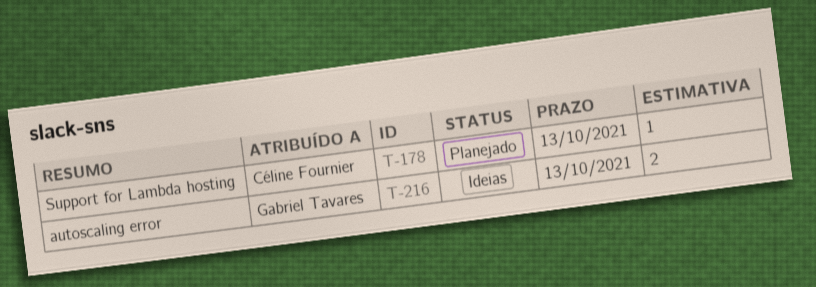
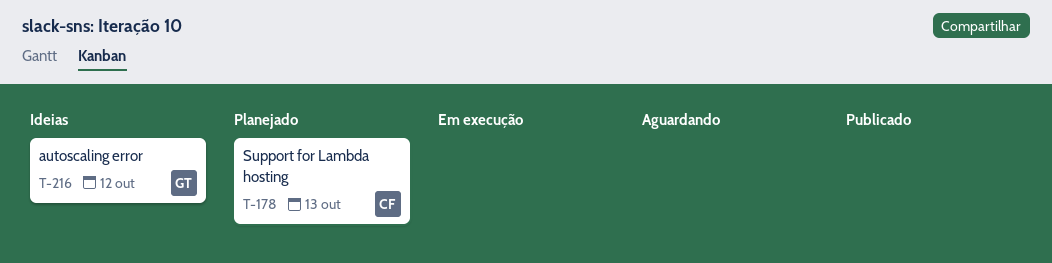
T-216, due: Oct 13 -> Oct 12

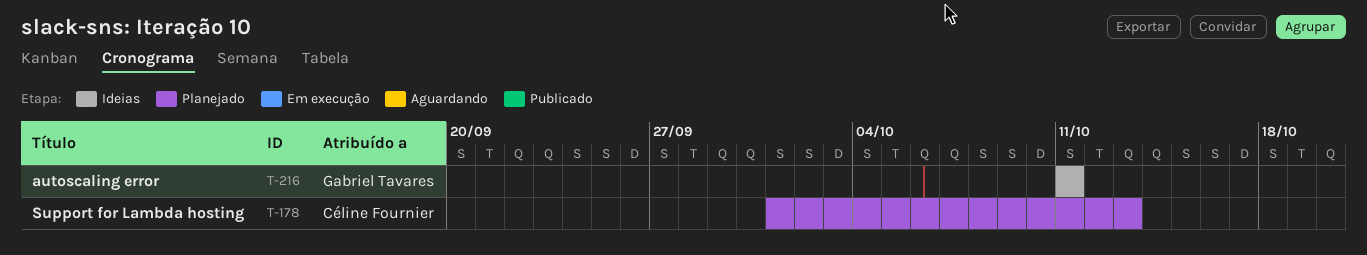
T-216, due: Oct 12 -> Oct 11

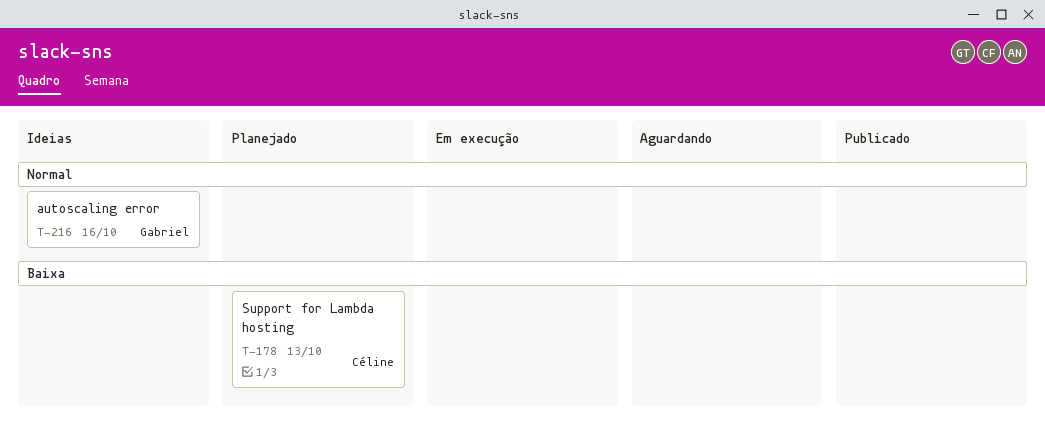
T-216, due: Oct 11 -> Oct 16

